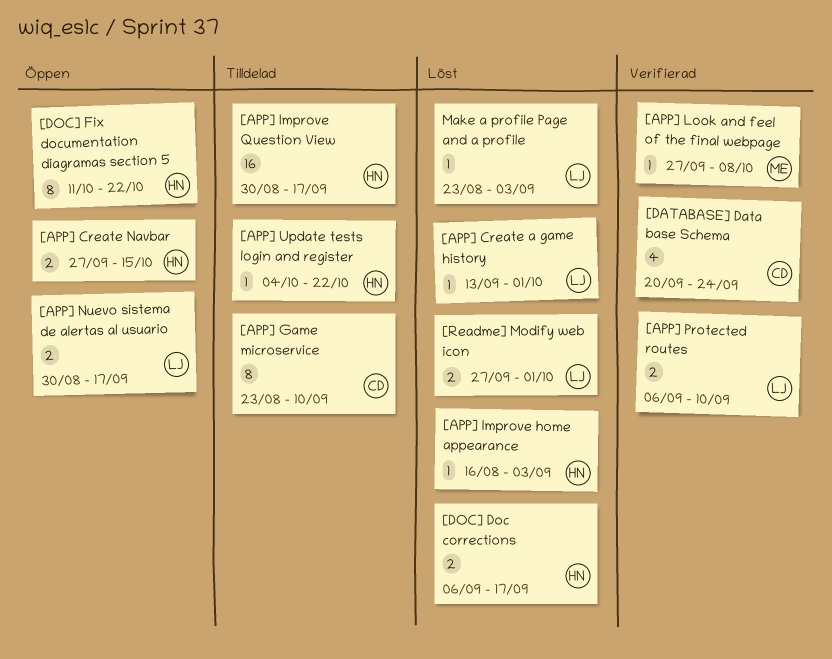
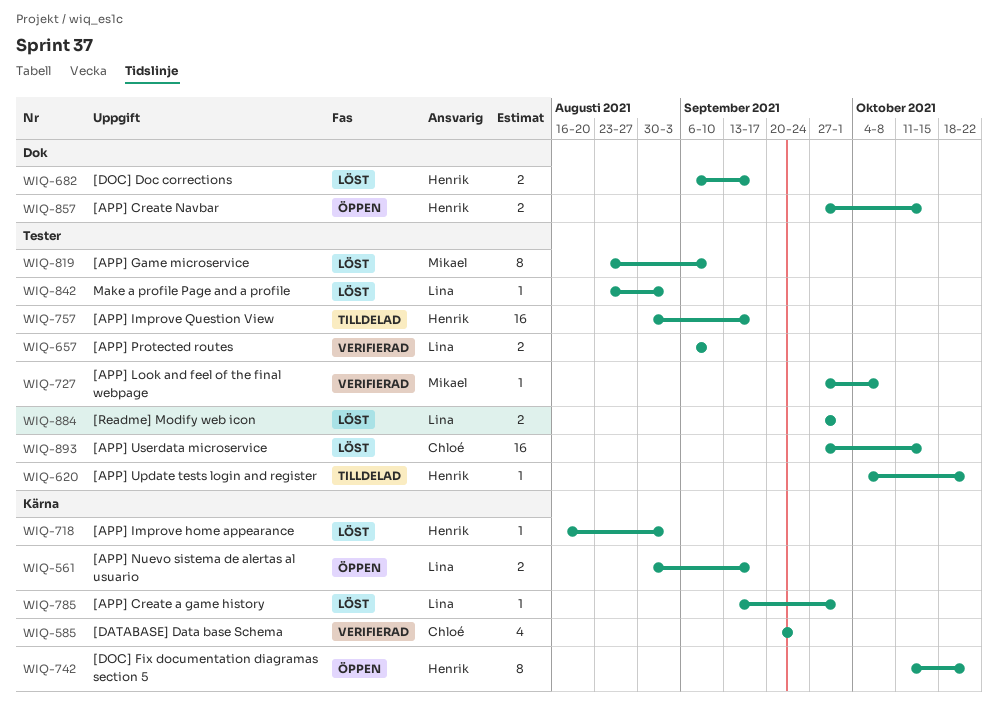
[APP] Game microservice, status: Tilldelad -> Löst
[APP] Game microservice, owner: Chloé -> Mikael
[APP] Userdata microservice: none -> present

